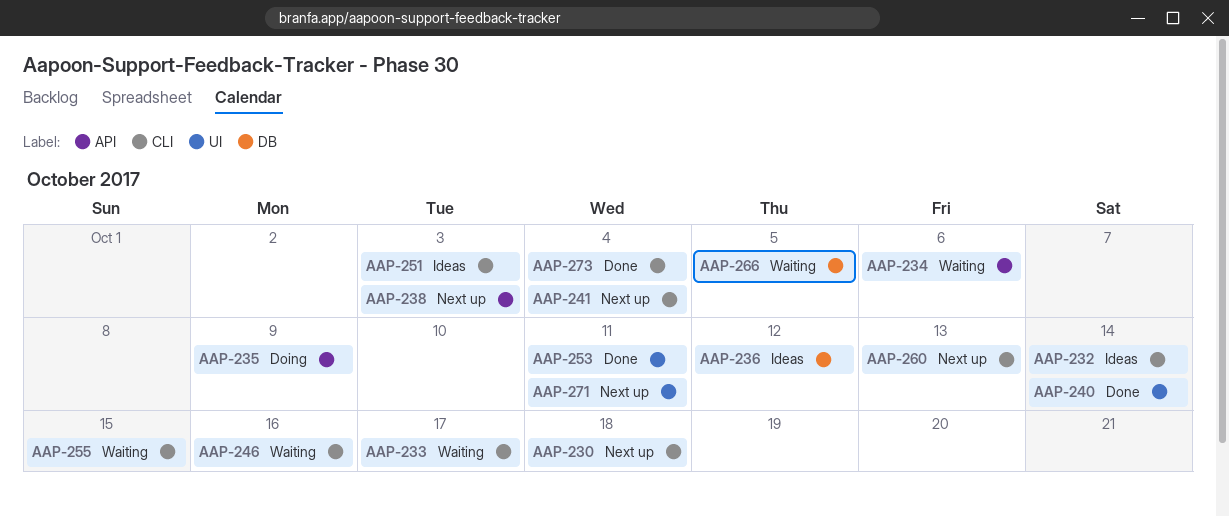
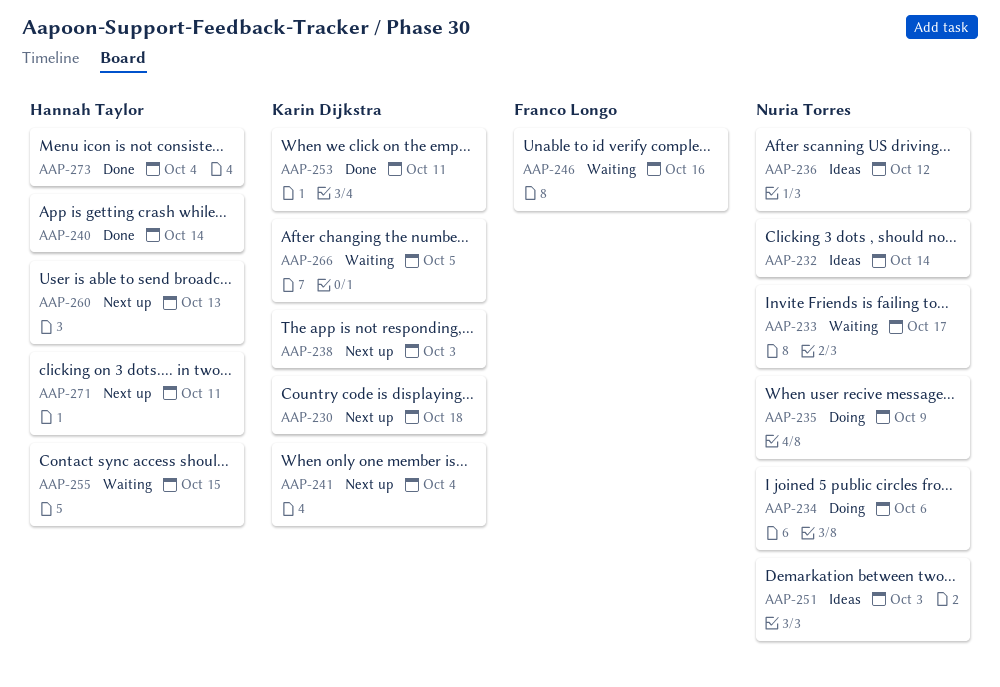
AAP-234, status: Waiting -> Doing

